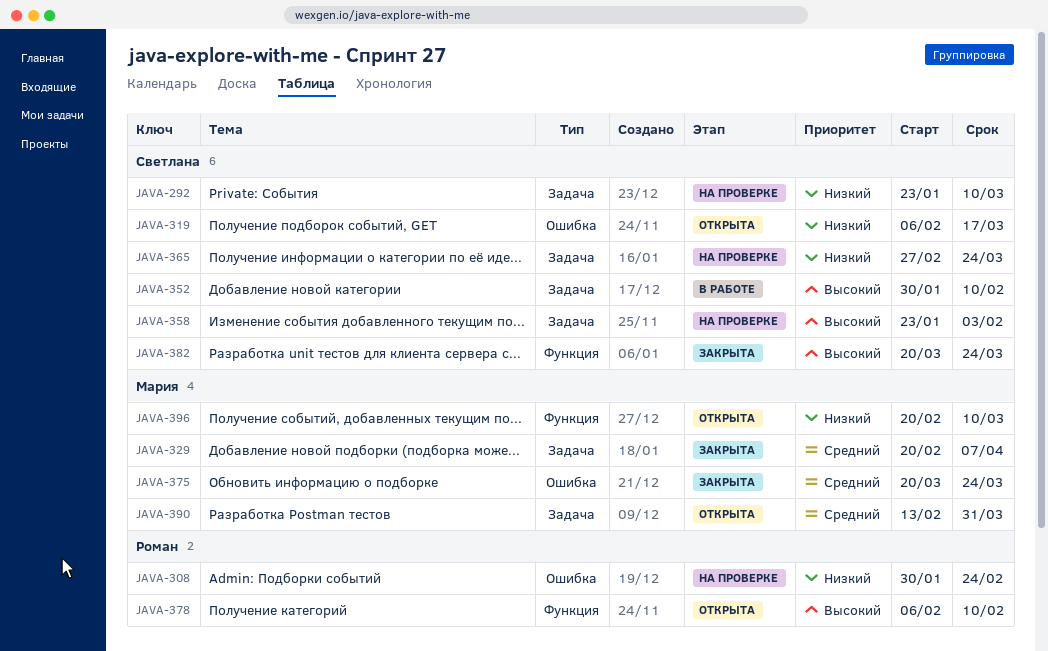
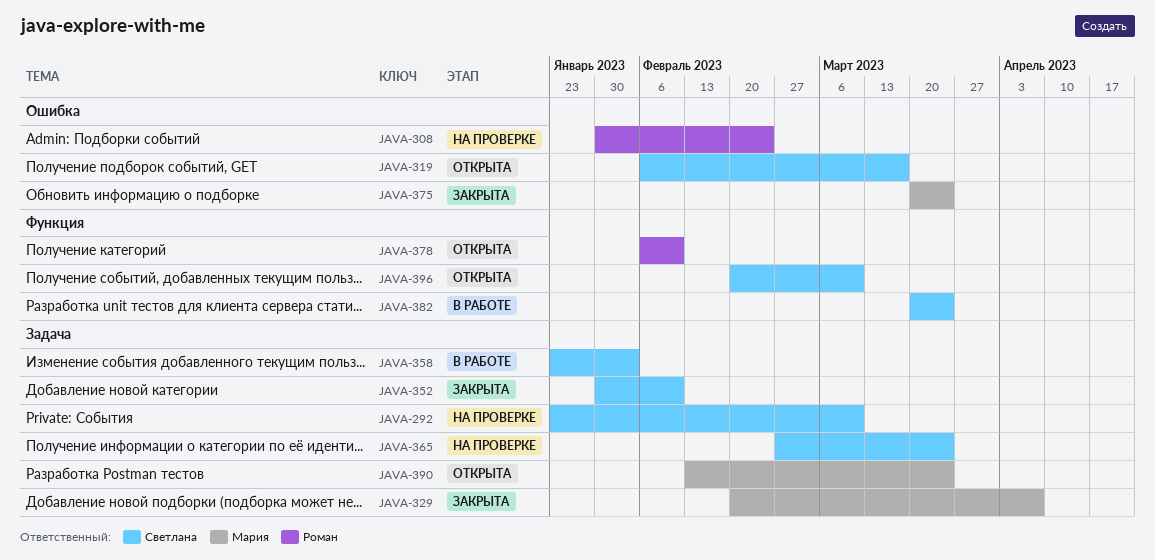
JAVA-352, status: В работе -> Закрыта
JAVA-358, status: На проверке -> В работе
JAVA-382, status: Закрыта -> В работе
JAVA-390, due: Mar 31 -> Mar 24
JAVA-396, owner: Мария -> Светлана

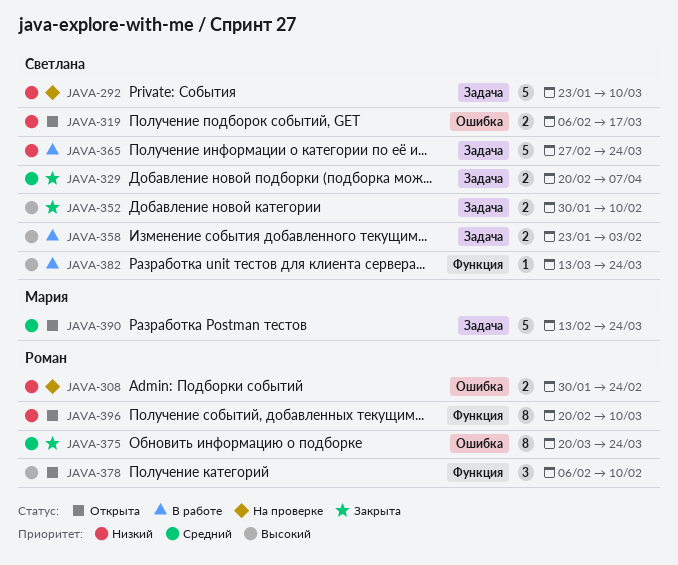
JAVA-329, owner: Мария -> Светлана
JAVA-365, status: На проверке -> В работе
JAVA-375, owner: Мария -> Роман
JAVA-382, start: Mar 20 -> Mar 13
JAVA-396, owner: Светлана -> Роман

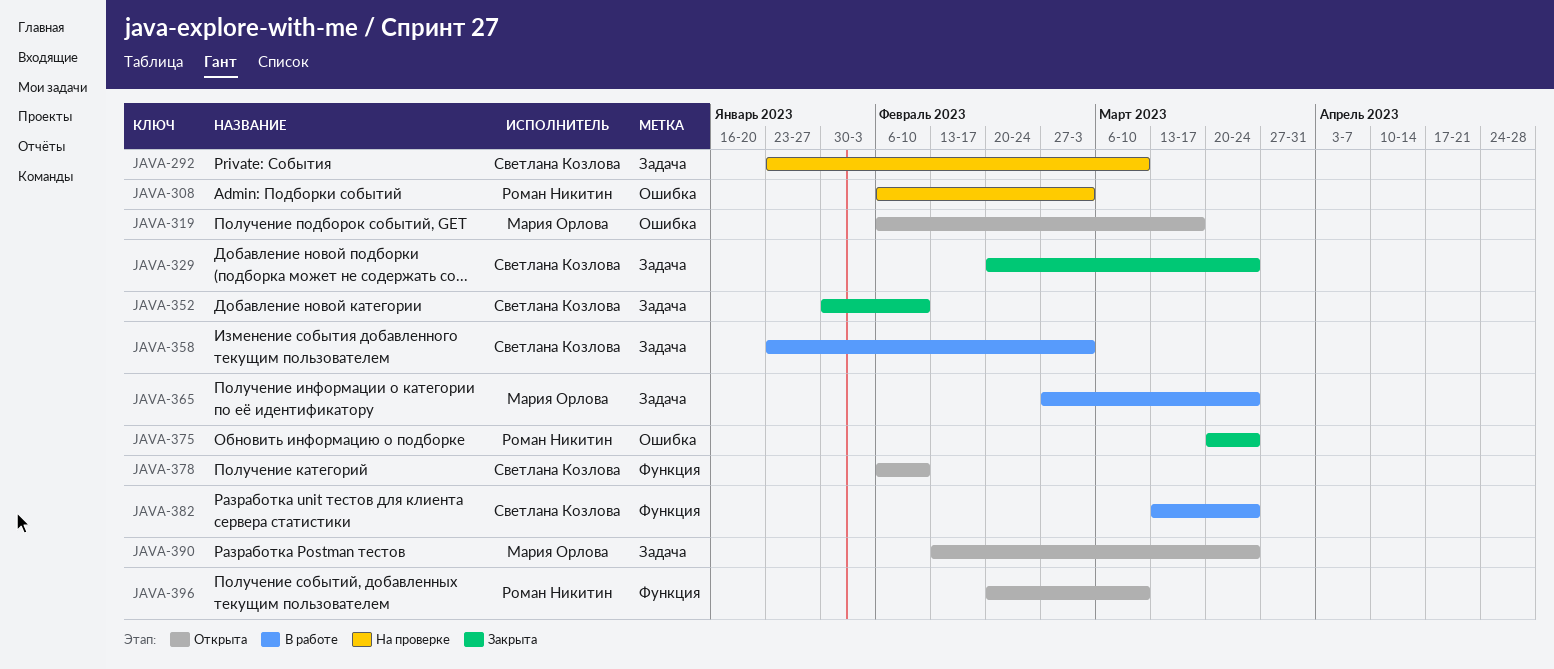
JAVA-308, start: Jan 30 -> Feb 6
JAVA-308, due: Feb 24 -> Mar 3
JAVA-319, owner: Светлана Козлова -> Мария Орлова
JAVA-329, due: Apr 7 -> Mar 24
JAVA-358, due: Feb 3 -> Mar 3
JAVA-365, owner: Светлана Козлова -> Мария Орлова
JAVA-378, owner: Роман Никитин -> Светлана Козлова

